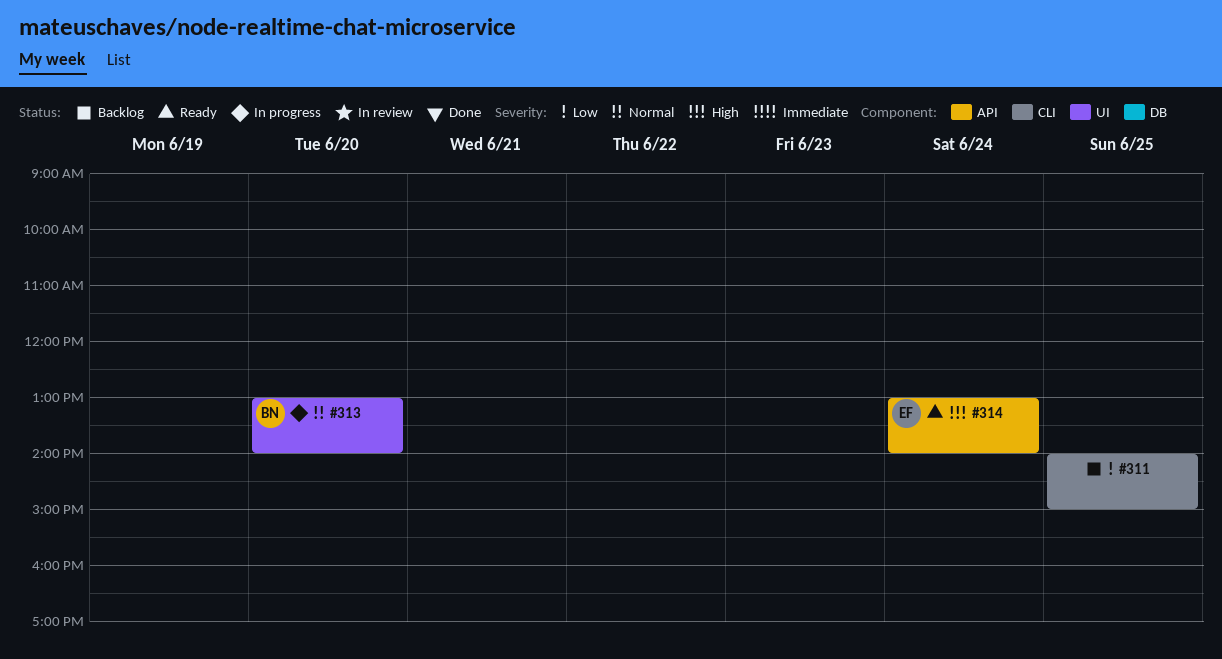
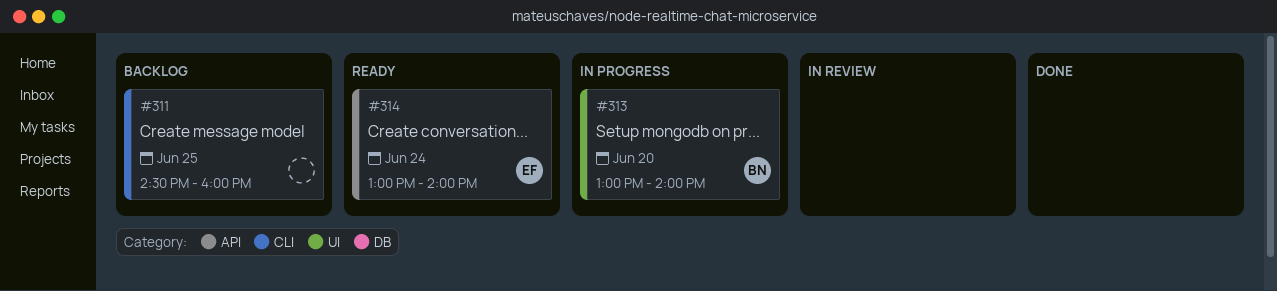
#311, begins: 14:00 -> 14:30
#311, ends: 15:00 -> 16:00

